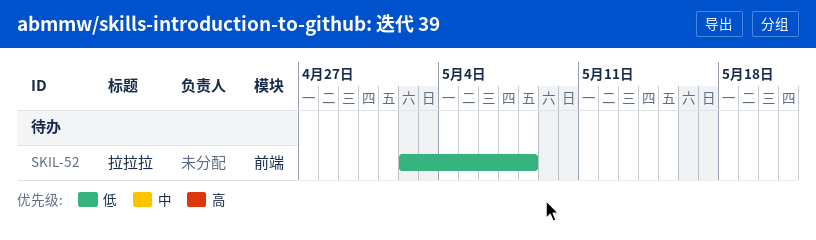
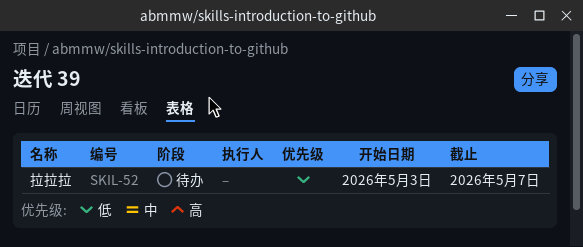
SKIL-52, start: May 2 -> May 3
SKIL-52, due: May 8 -> May 7

